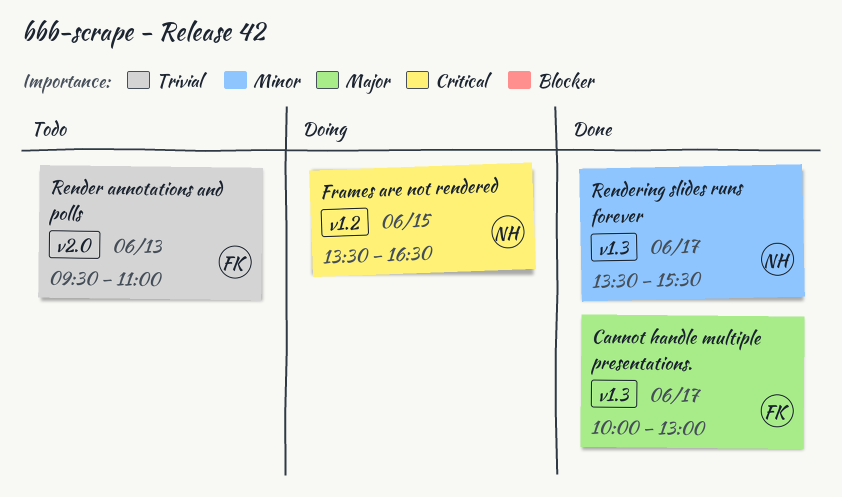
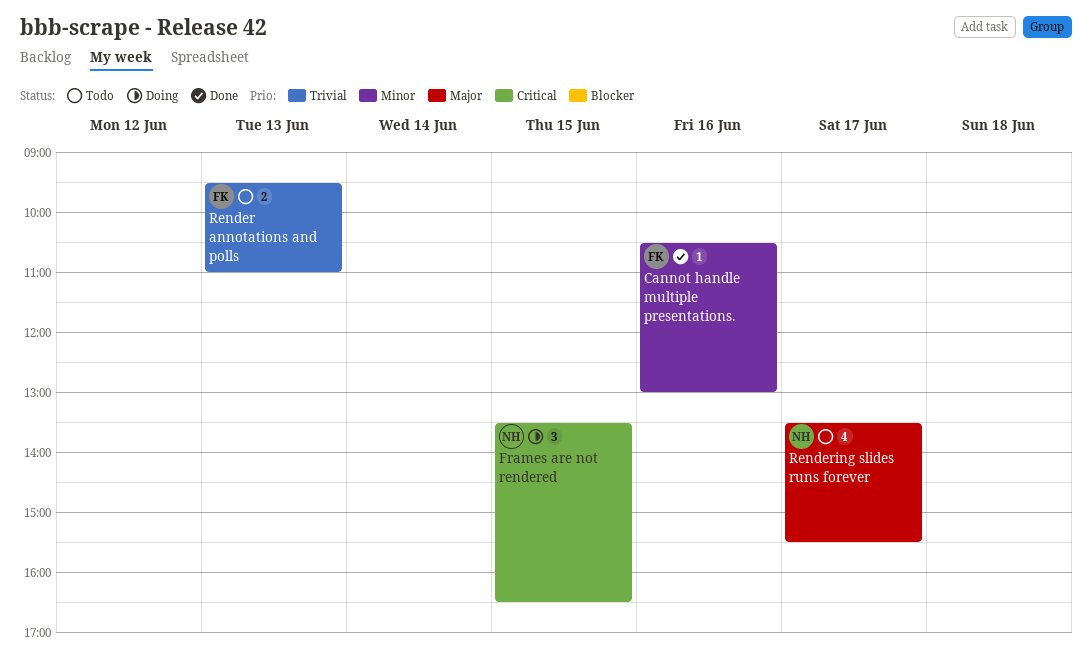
Cannot handle multiple presentations., priority: Major -> Minor
Cannot handle multiple presentations., day: Jun 17 -> Jun 16
Cannot handle multiple presentations., begins: 10:00 -> 10:30
Rendering slides runs forever, status: Done -> Todo
Rendering slides runs forever, priority: Minor -> Major

